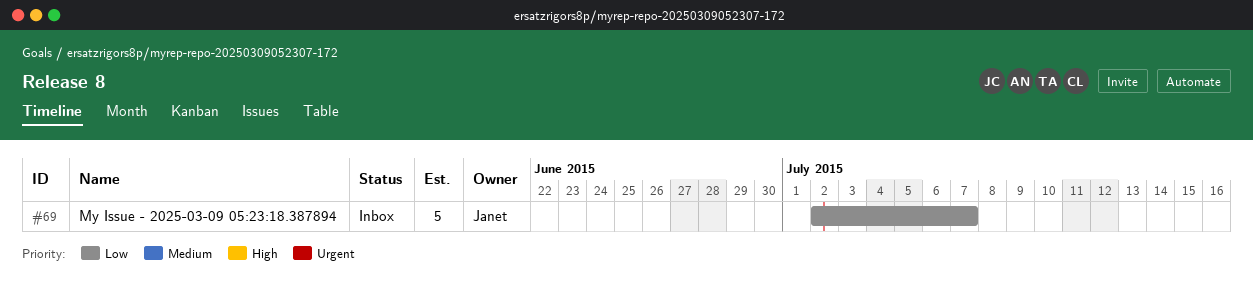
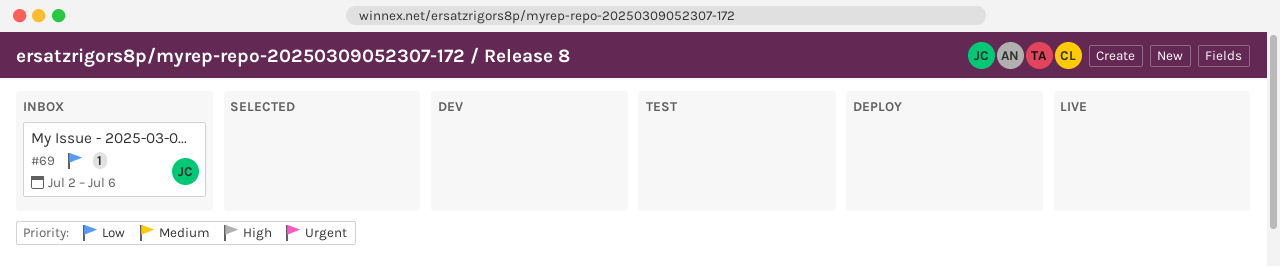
#69, estimate: 5 -> 1
#69, due: Jul 7 -> Jul 6

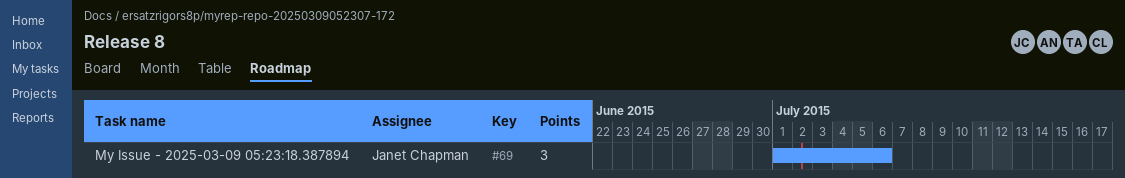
#69, estimate: 1 -> 3
#69, start: Jul 2 -> Jul 1

